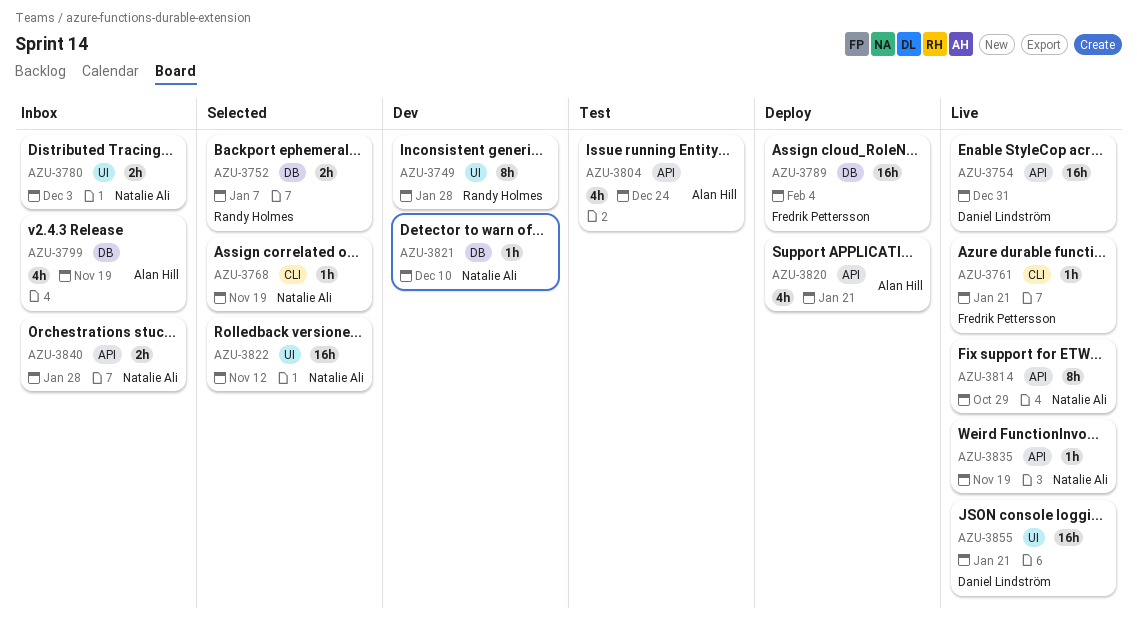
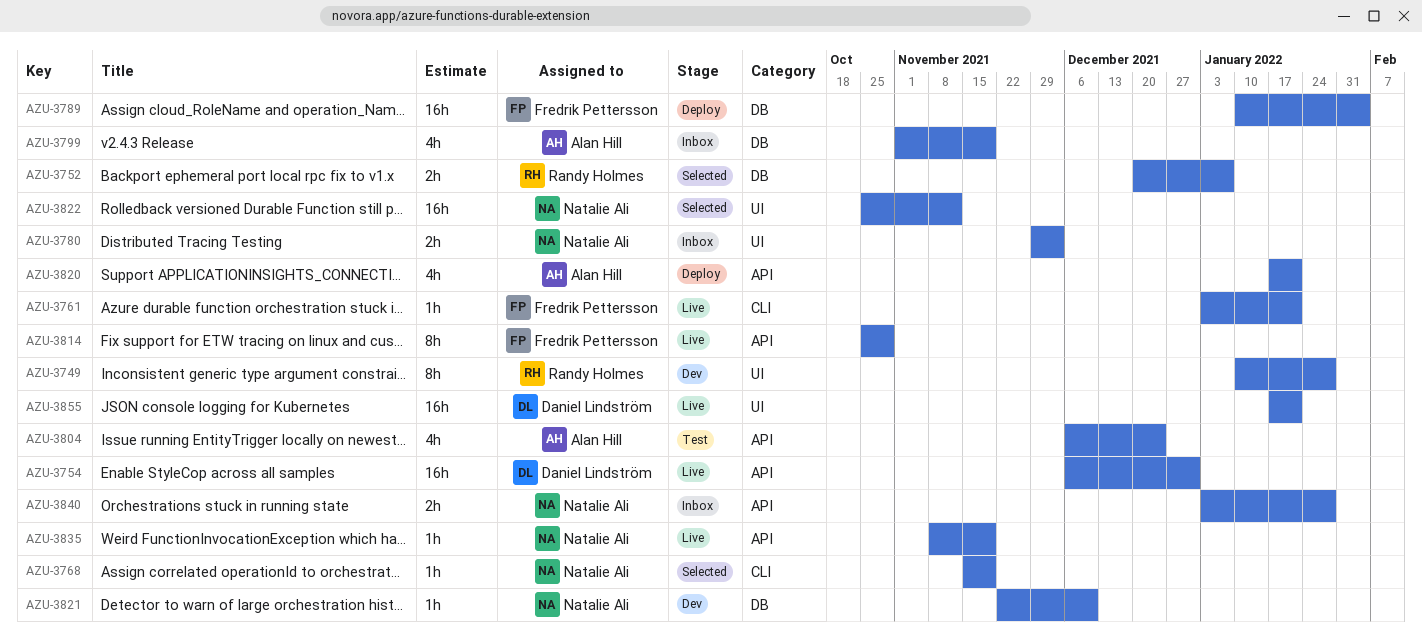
AZU-3814, owner: Natalie Ali -> Fredrik Pettersson

